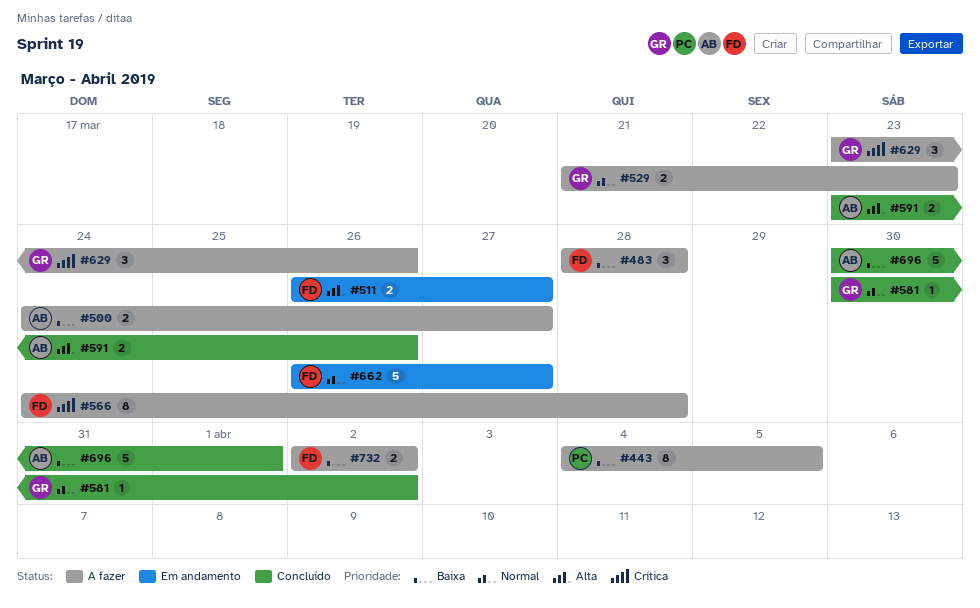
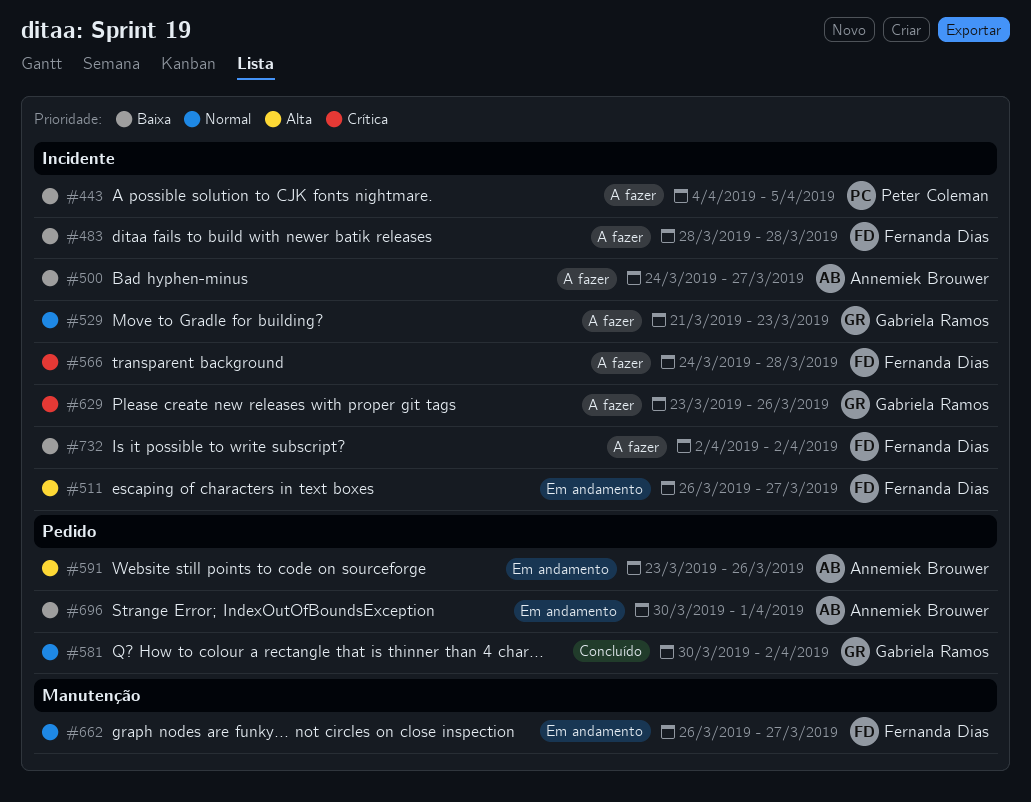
#591, status: Concluído -> Em andamento
#696, status: Concluído -> Em andamento

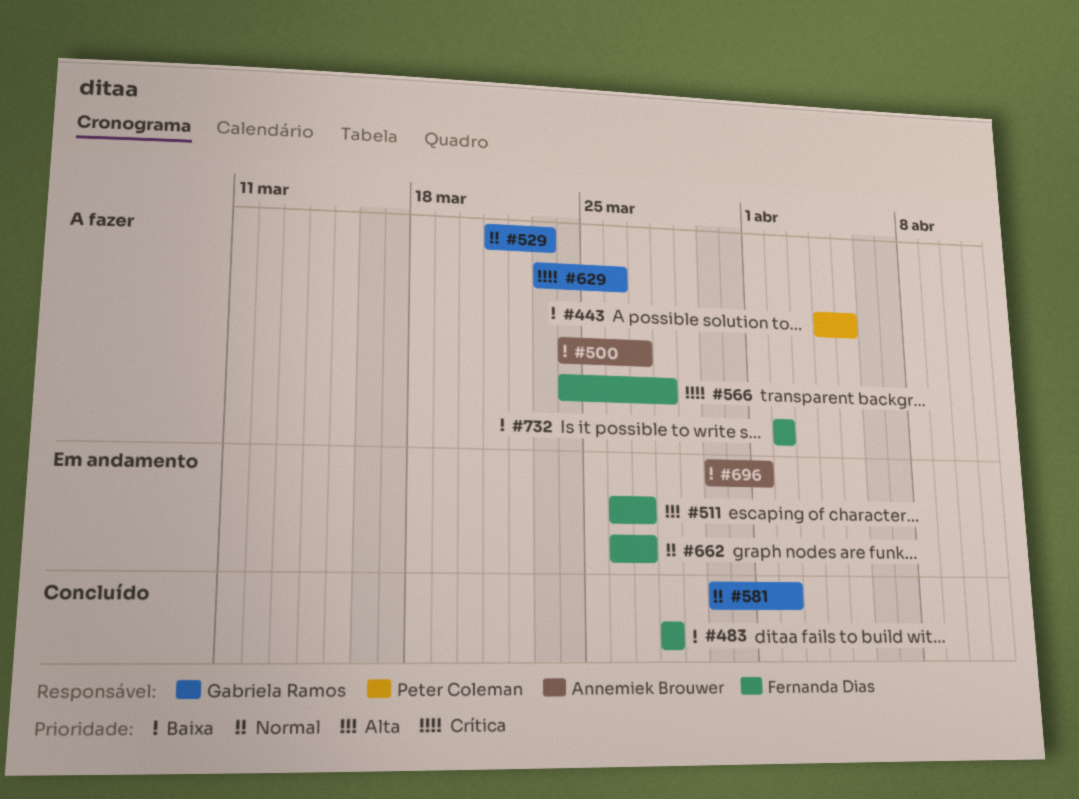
#483, status: A fazer -> Concluído
#591: present -> none

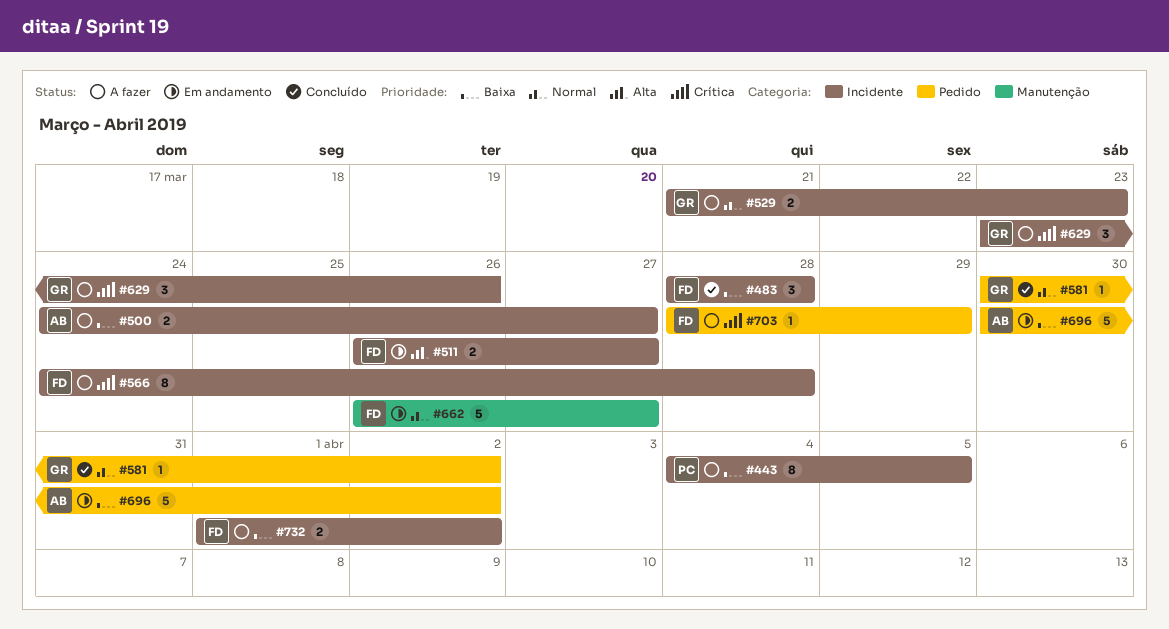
#696, due: Apr 1 -> Apr 2
#703: none -> present
#732, start: Apr 2 -> Apr 1

